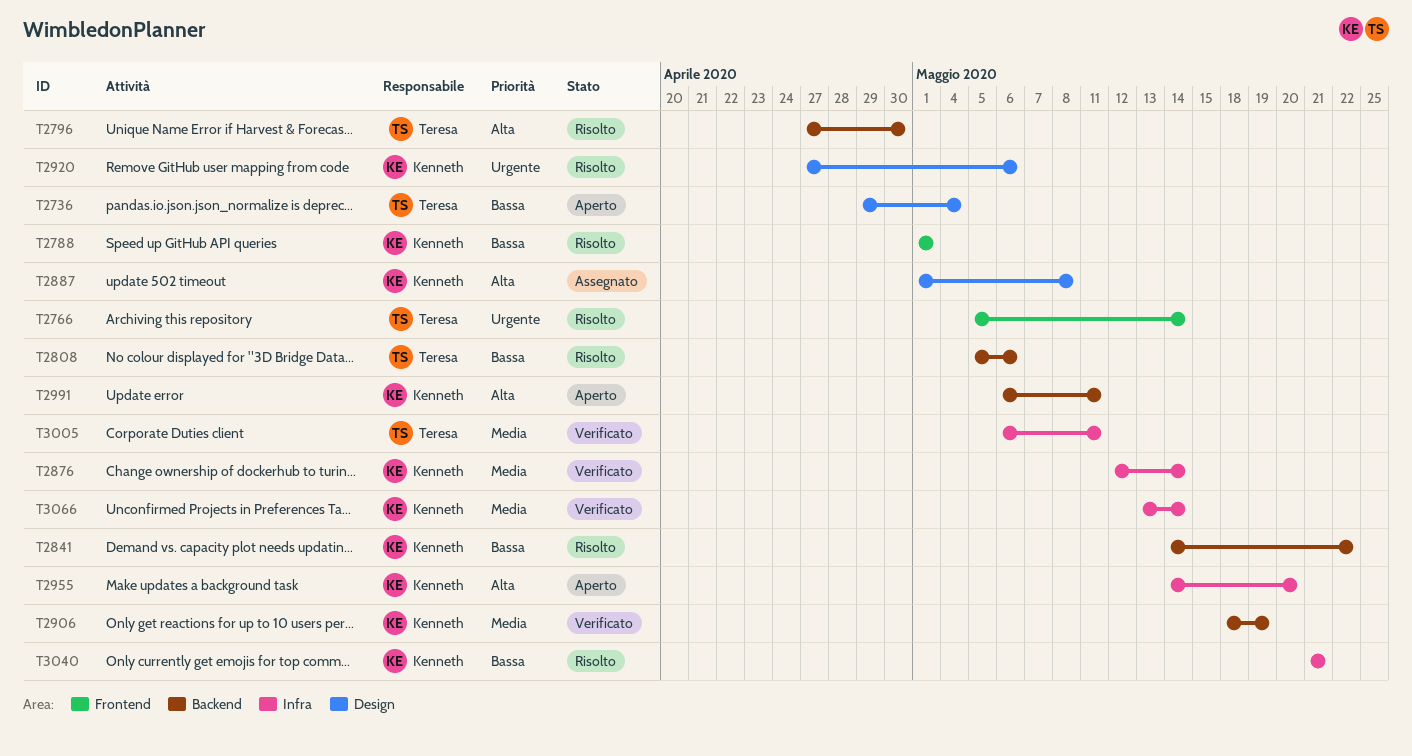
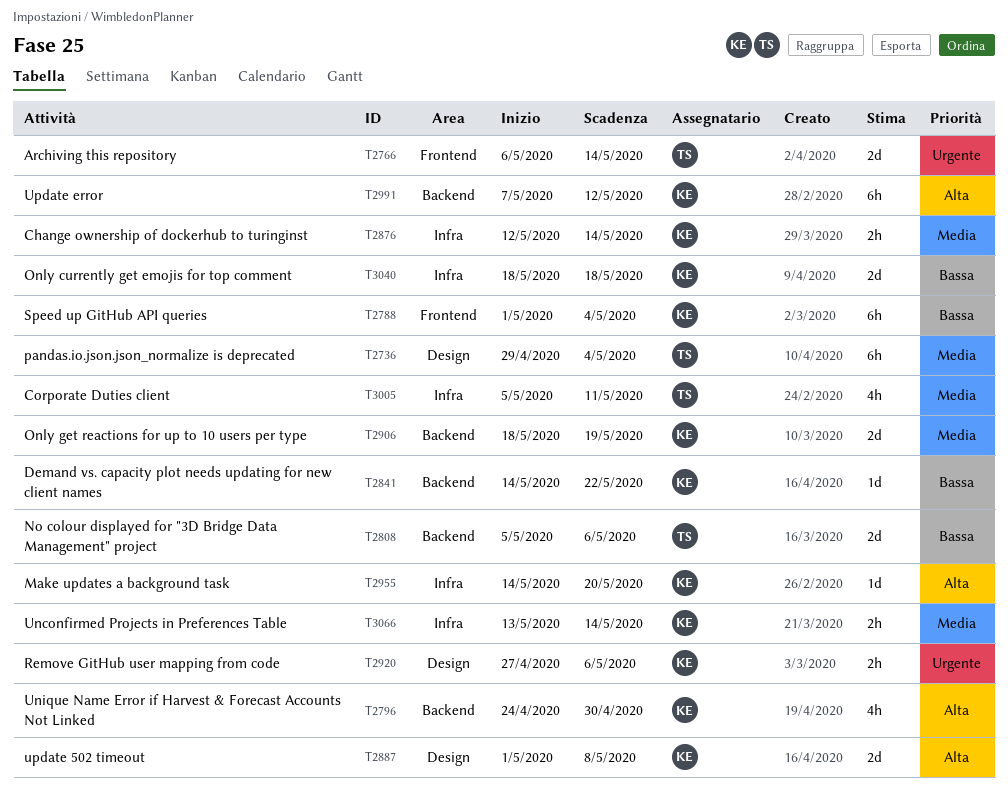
T2736, priority: Bassa -> Media
T2766, start: May 5 -> May 6
T2788, due: May 1 -> May 4
T2796, owner: Teresa -> Kenneth
T2796, start: Apr 27 -> Apr 24
T2991, start: May 6 -> May 7
T2991, due: May 11 -> May 12
T3005, start: May 6 -> May 5
T3040, start: May 21 -> May 18
T3040, due: May 21 -> May 18

